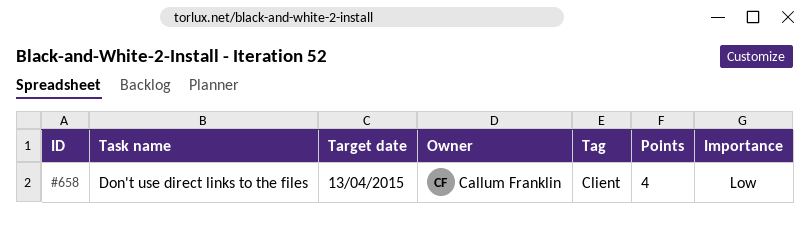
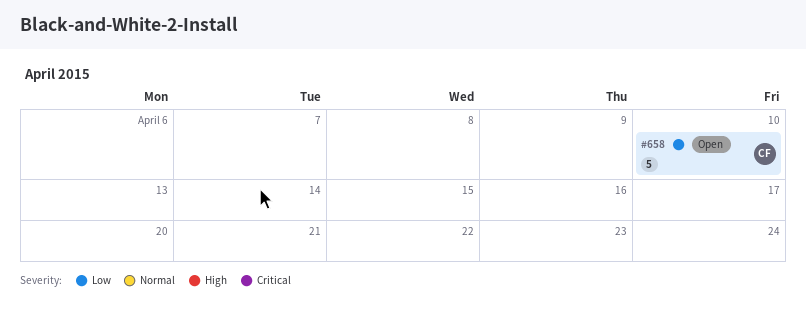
#658, estimate: 4 -> 5
#658, due: Apr 13 -> Apr 10

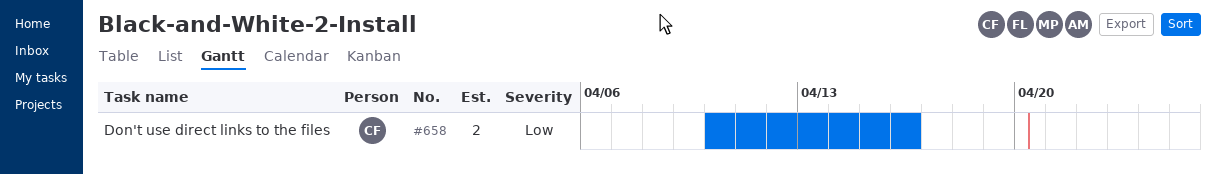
#658, estimate: 5 -> 2
#658, due: Apr 10 -> Apr 16

